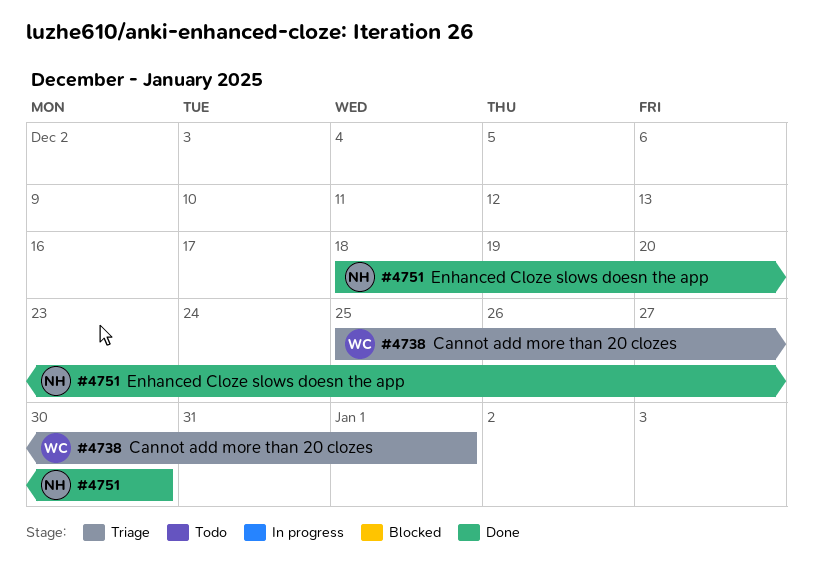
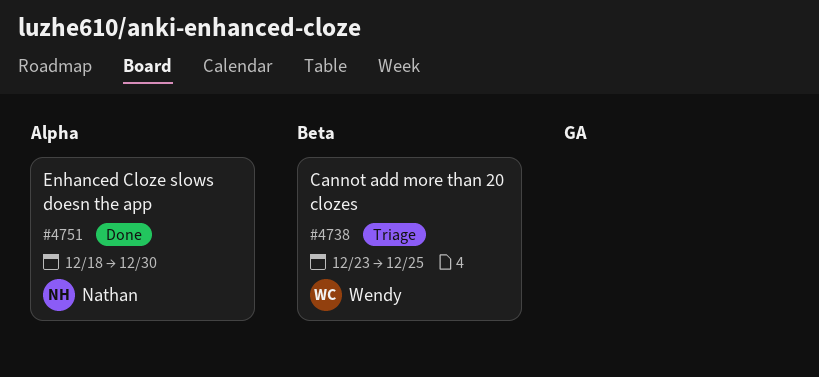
#4738, start: Dec 25 -> Dec 23
#4738, due: Jan 1 -> Dec 25

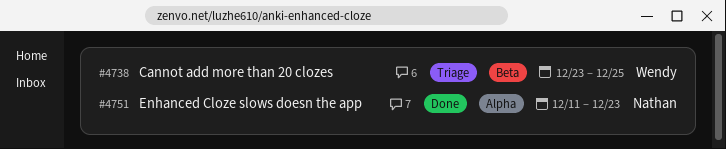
#4751, start: Dec 18 -> Dec 11
#4751, due: Dec 30 -> Dec 23

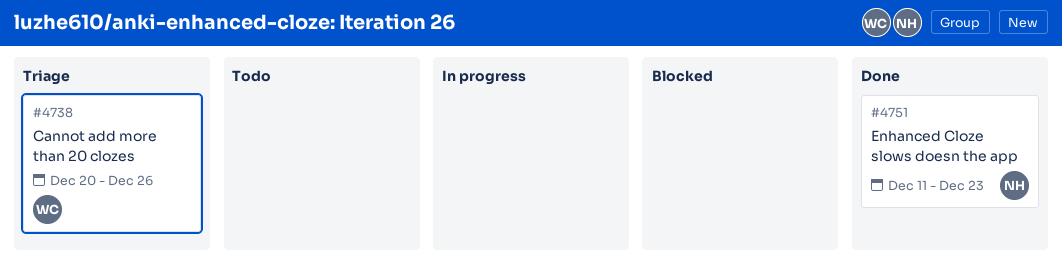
#4738, start: Dec 23 -> Dec 20
#4738, due: Dec 25 -> Dec 26

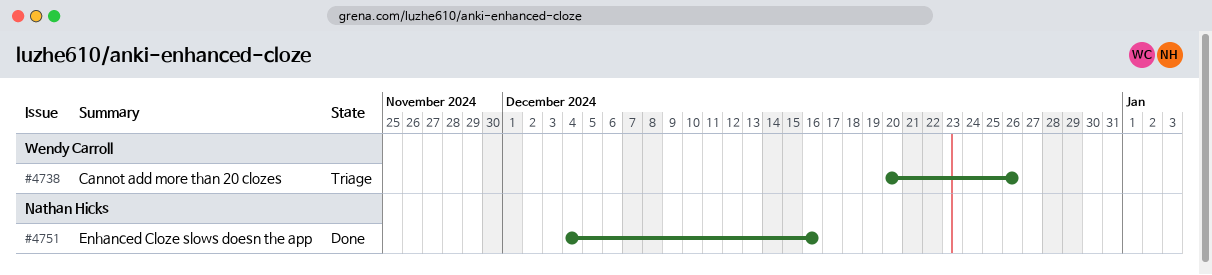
#4751, start: Dec 11 -> Dec 4
#4751, due: Dec 23 -> Dec 16

